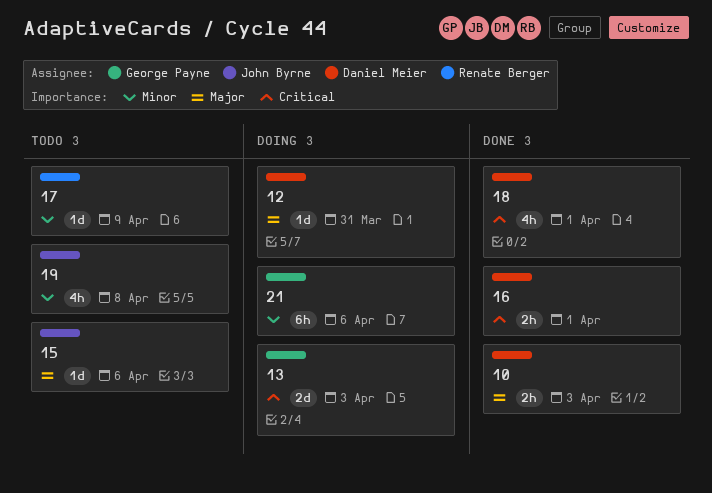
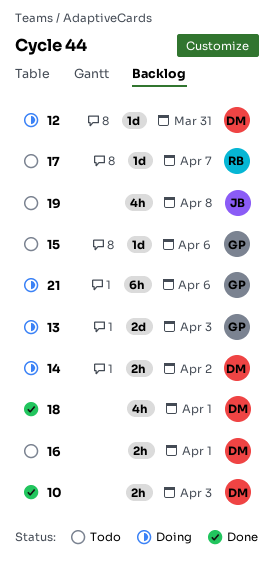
14: none -> present
15, owner: John Byrne -> George Payne
16, status: Done -> Todo
17, due: Apr 9 -> Apr 7

